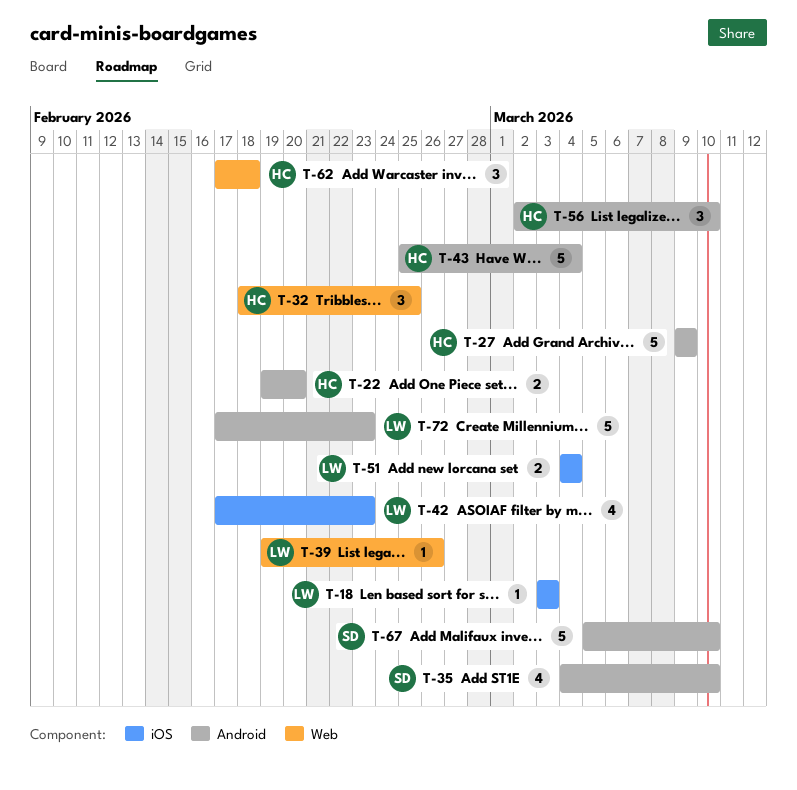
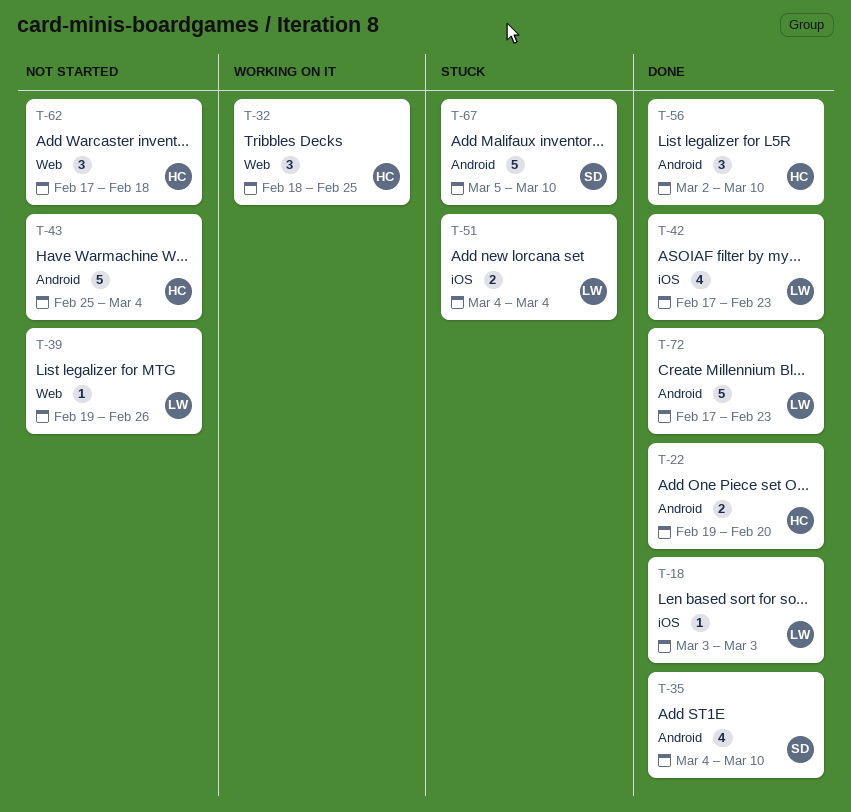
T-27: present -> none

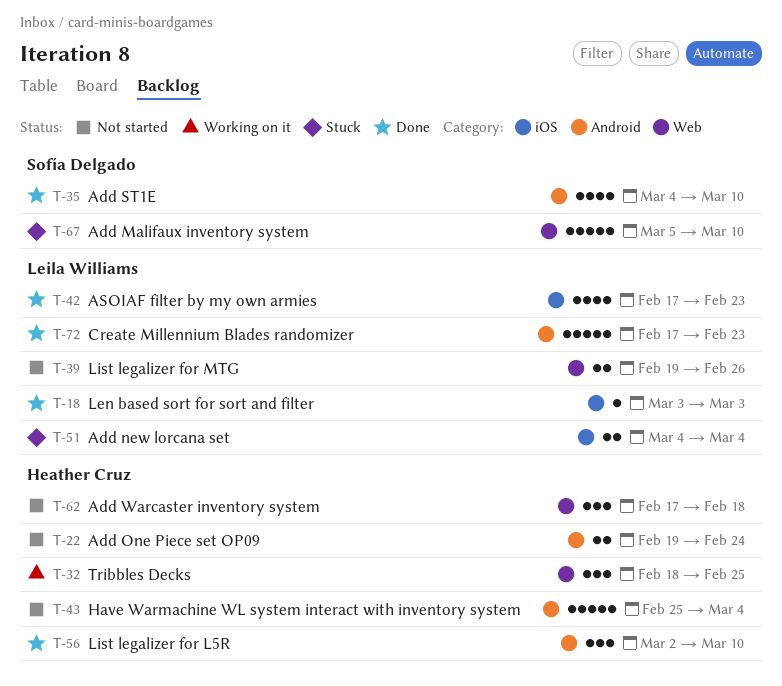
T-22, status: Done -> Not started
T-22, due: Feb 20 -> Feb 24
T-39, estimate: 1 -> 2
T-67, label: Android -> Web

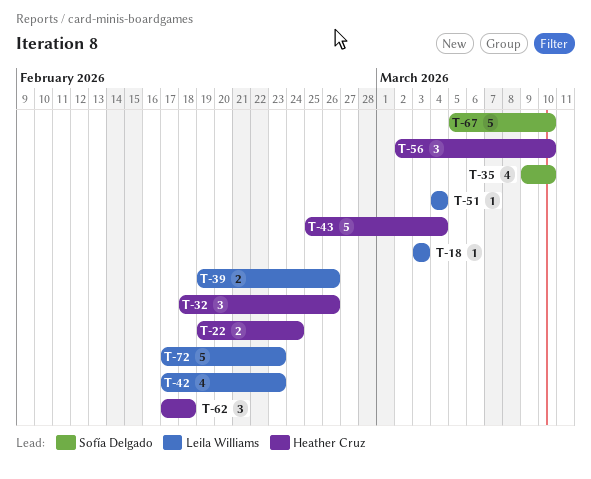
T-32, due: Feb 25 -> Feb 26
T-35, start: Mar 4 -> Mar 9
T-51, estimate: 2 -> 1

